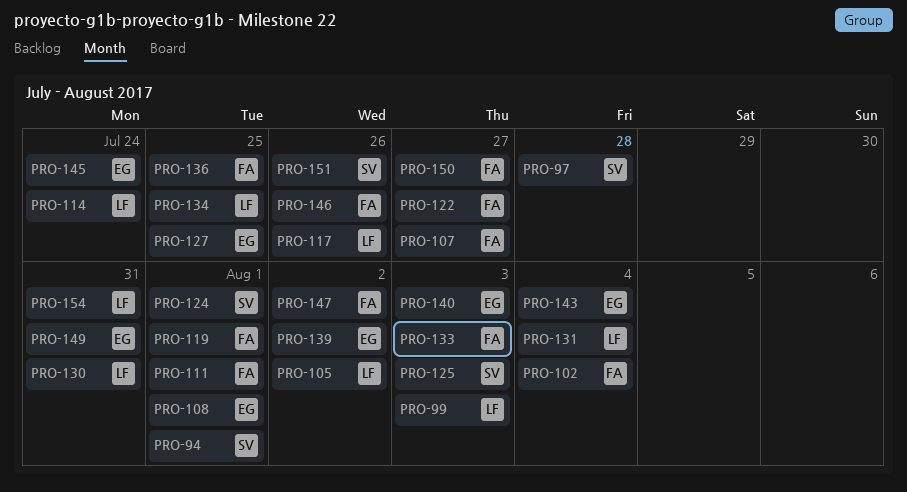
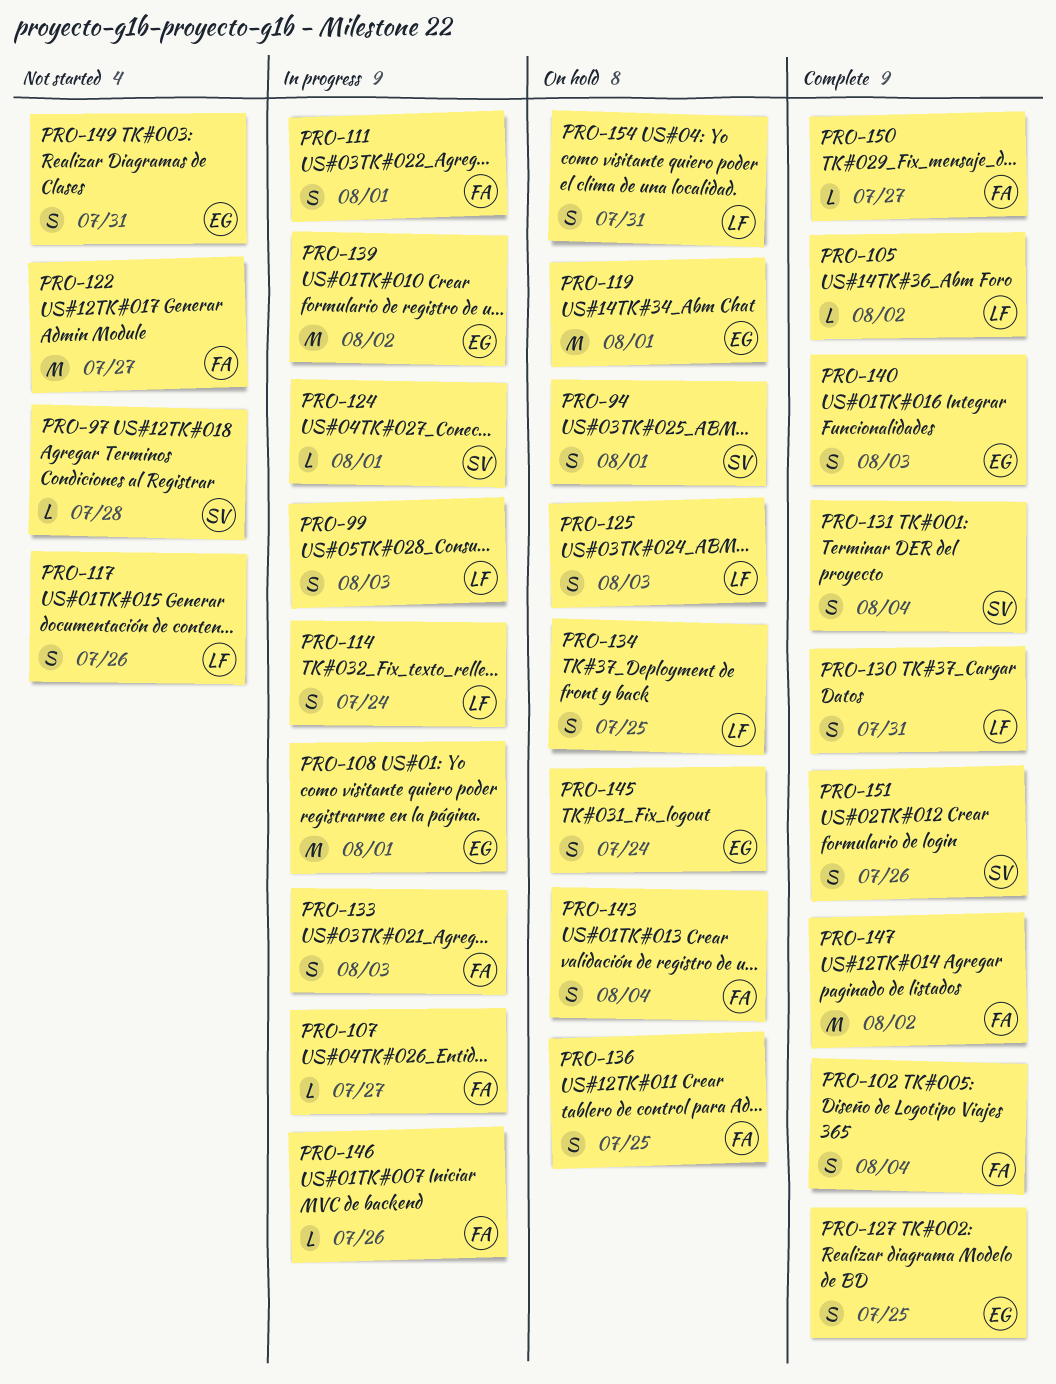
PRO-119, owner: FA -> EG
PRO-125, owner: SV -> LF
PRO-131, owner: LF -> SV
PRO-143, owner: EG -> FA

